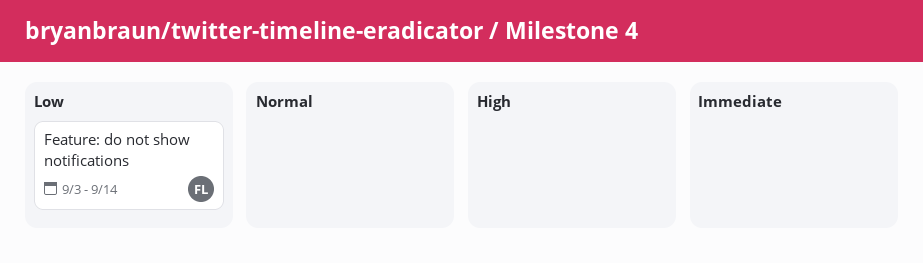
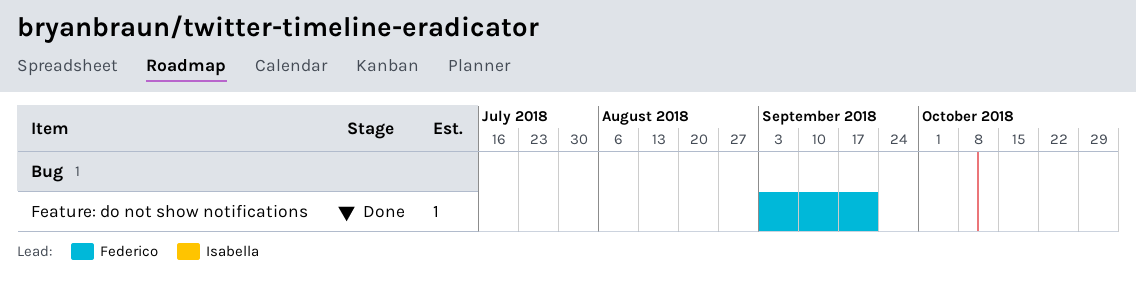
Feature: do not show notifications, due: Sep 14 -> Sep 21

